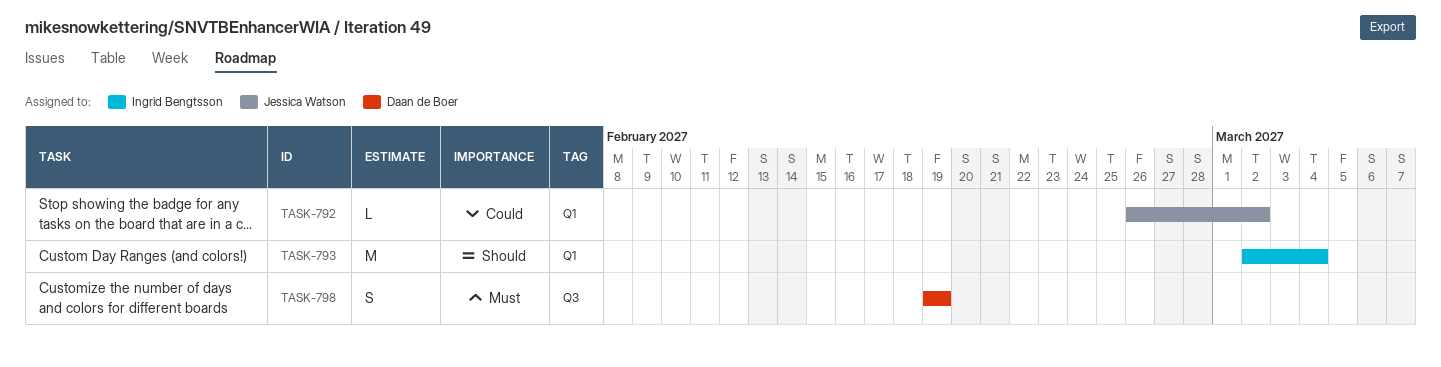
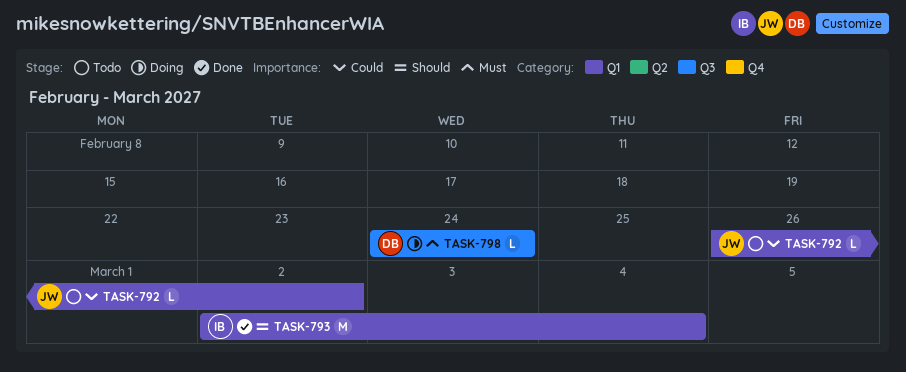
TASK-798, estimate: S -> L
TASK-798, start: Feb 19 -> Feb 24
TASK-798, due: Feb 19 -> Feb 24

